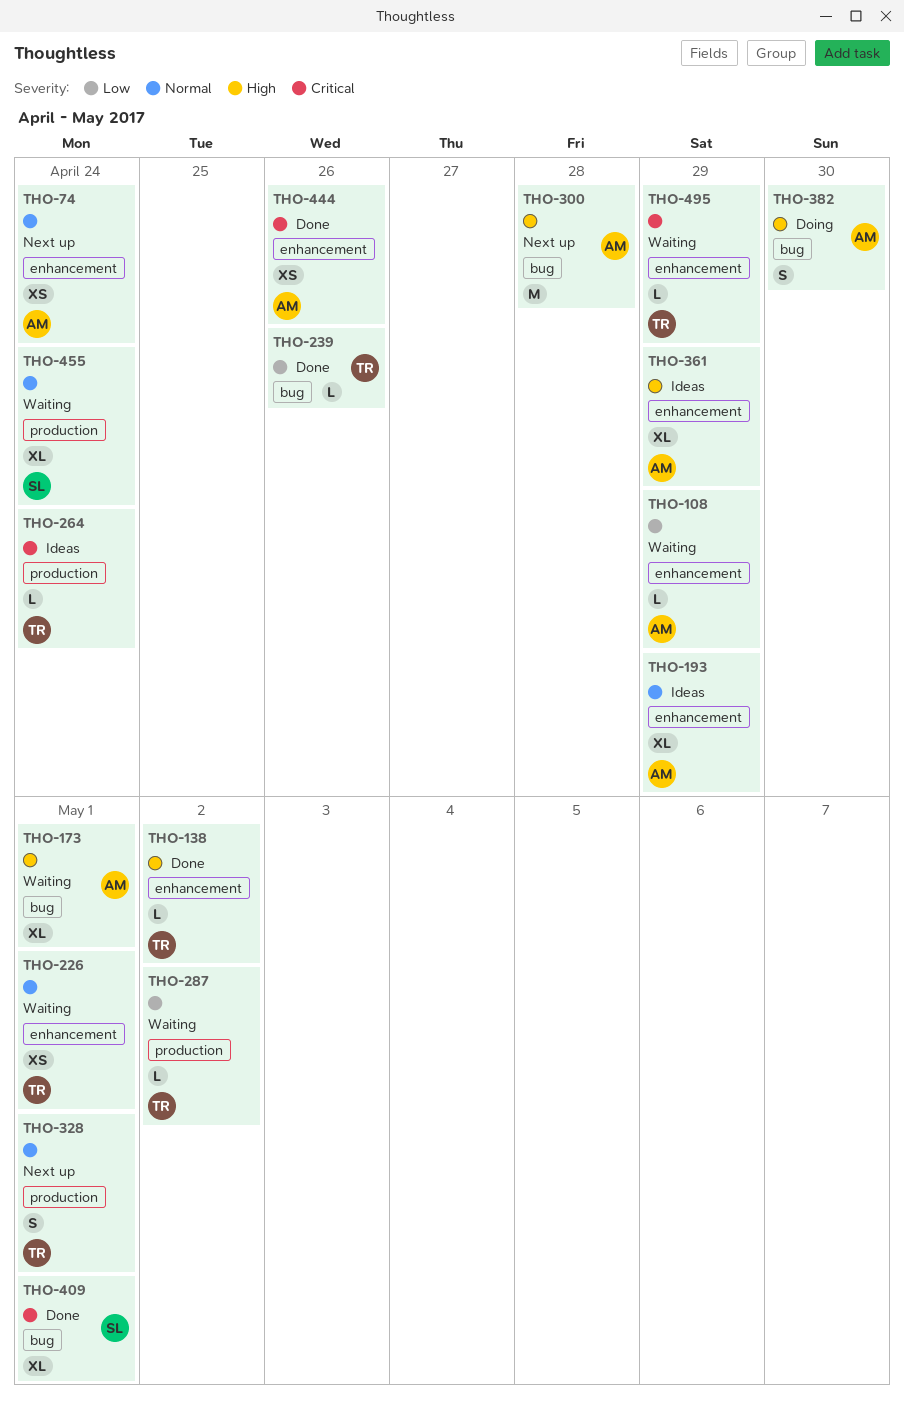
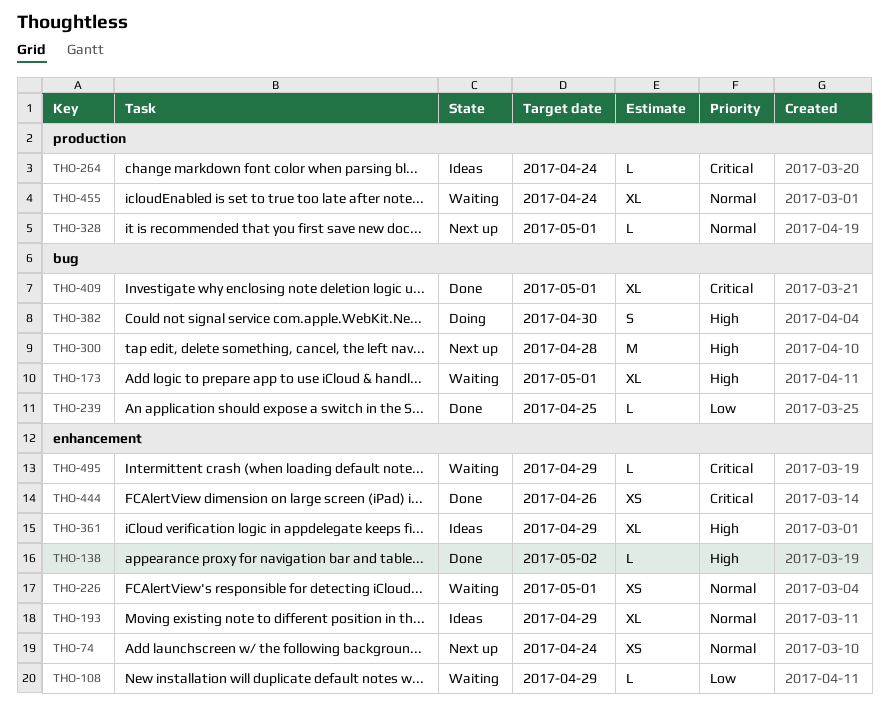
THO-239, due: Apr 26 -> Apr 25
THO-287: present -> none
THO-328, estimate: S -> L

